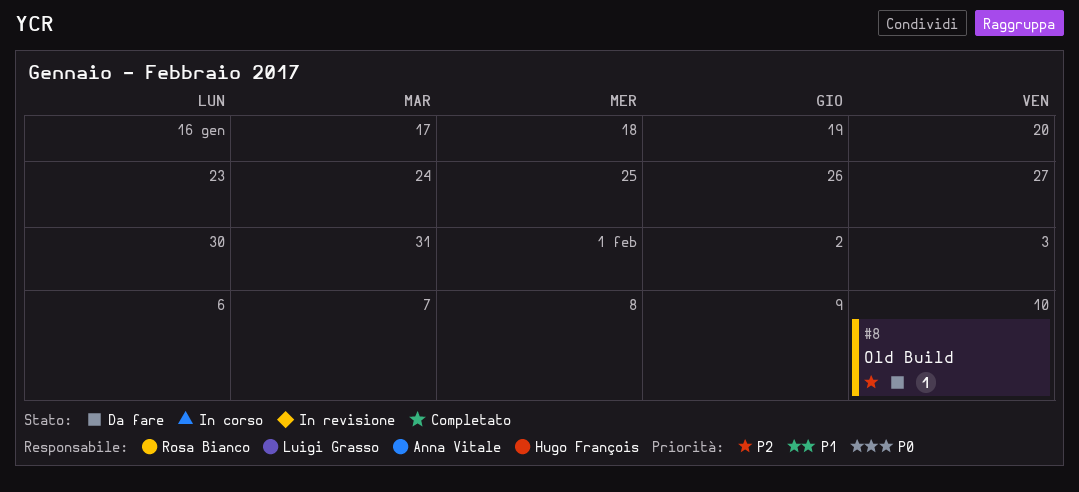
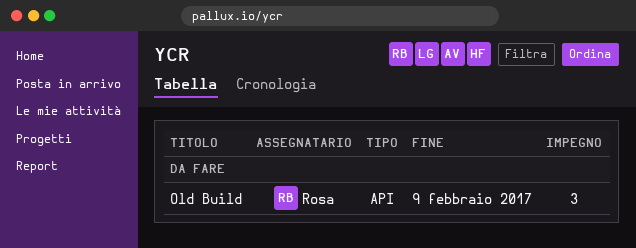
Old Build, estimate: 1 -> 3
Old Build, due: Feb 10 -> Feb 9

